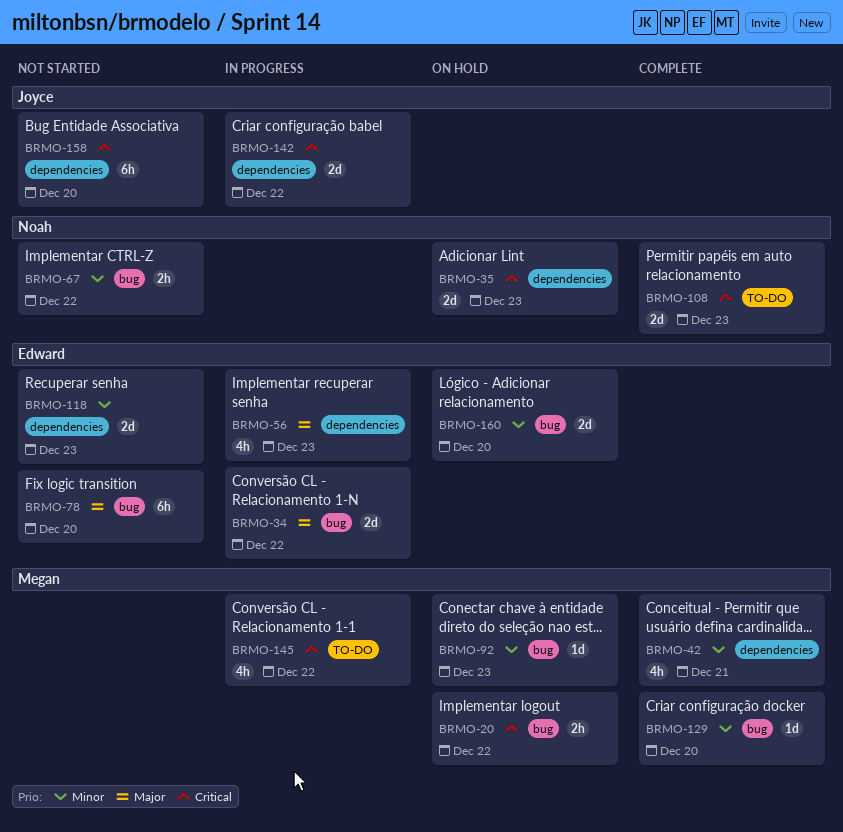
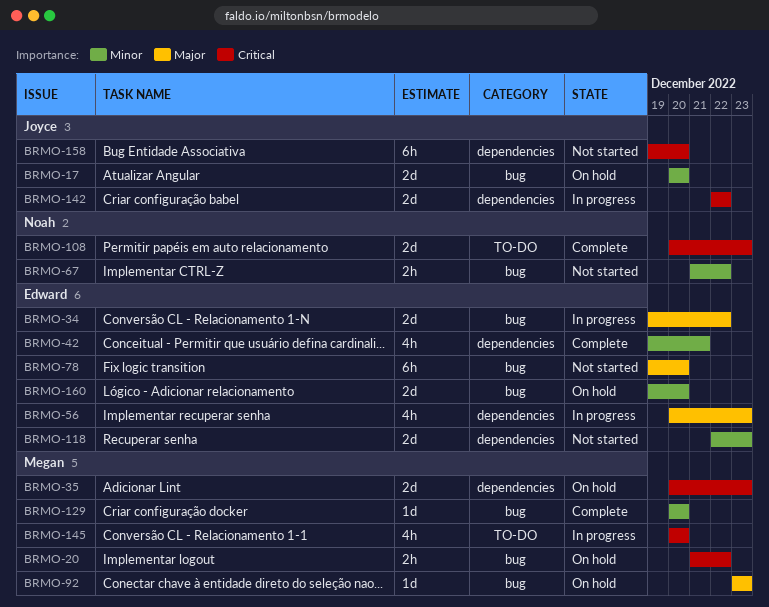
BRMO-17: none -> present
BRMO-35, owner: Noah -> Megan
BRMO-42, owner: Megan -> Edward
BRMO-92, priority: Minor -> Major
BRMO-145, due: Dec 22 -> Dec 20

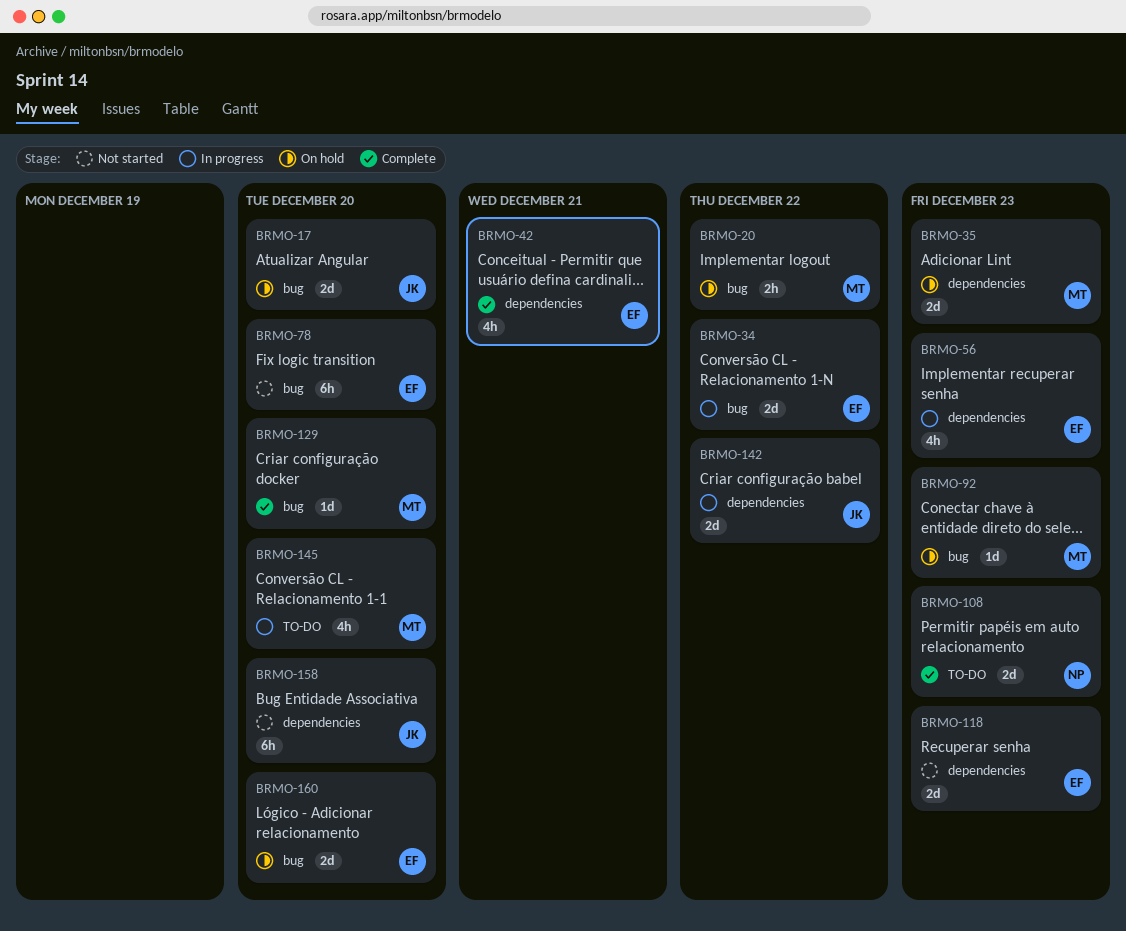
BRMO-67: present -> none

